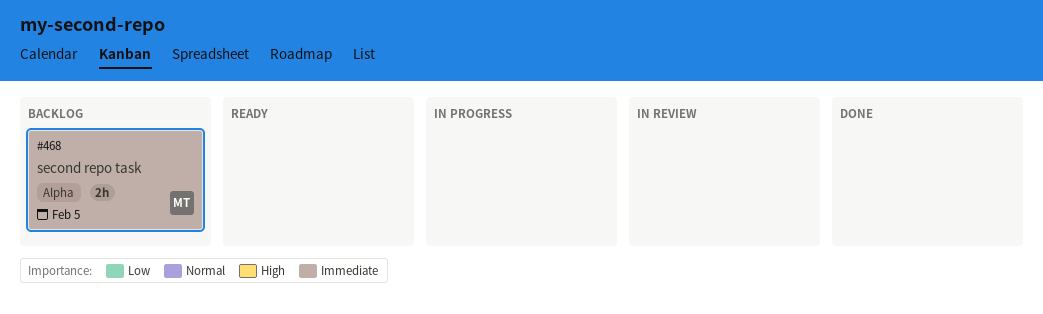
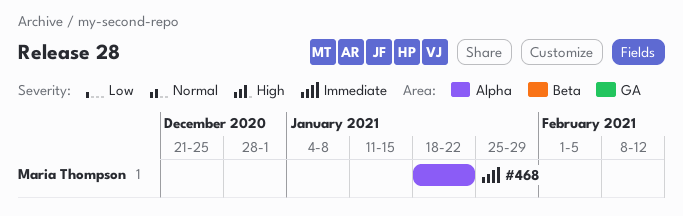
#468, due: Feb 5 -> Jan 22

